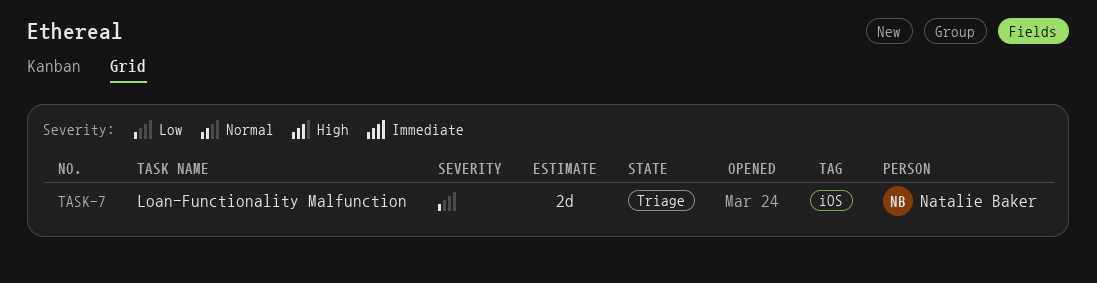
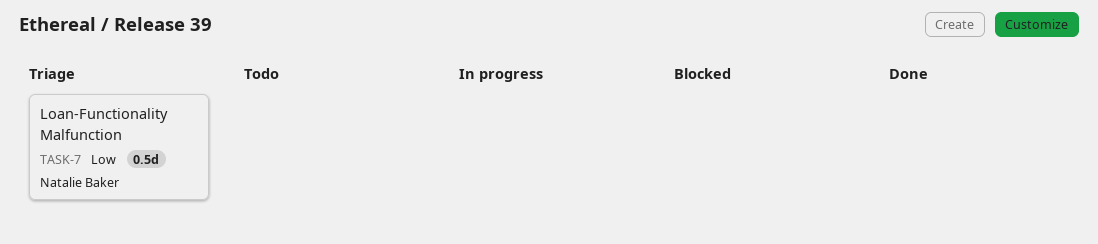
TASK-7, estimate: 2d -> 0.5d

